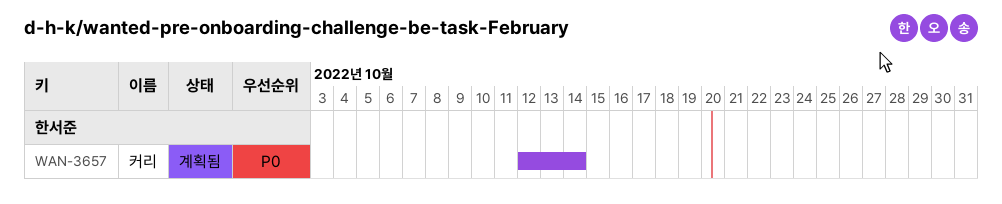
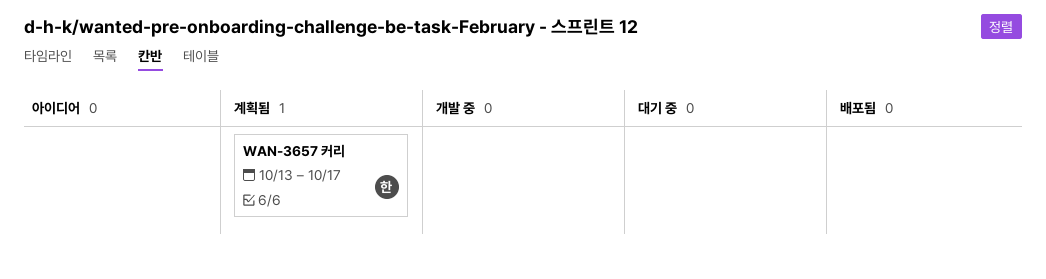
WAN-3657, start: Oct 12 -> Oct 13
WAN-3657, due: Oct 14 -> Oct 17

